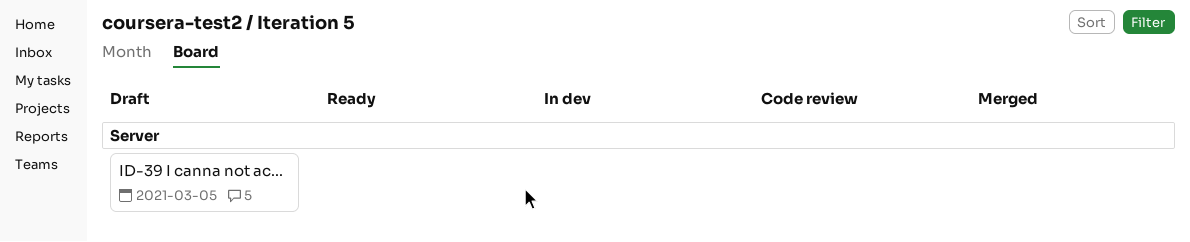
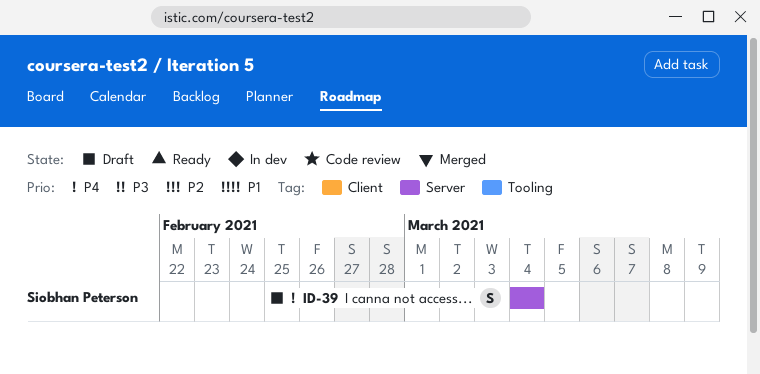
ID-39, due: Mar 5 -> Mar 4

